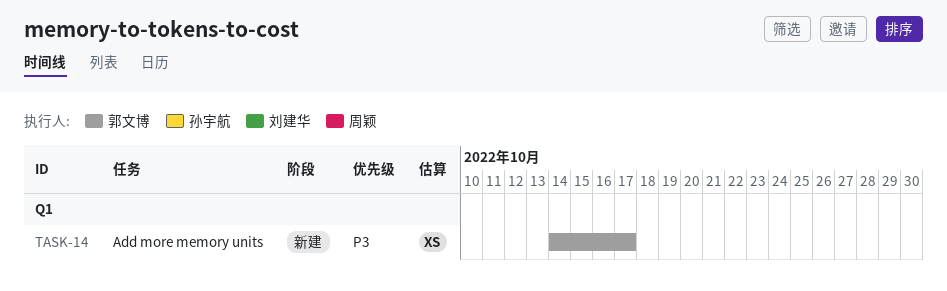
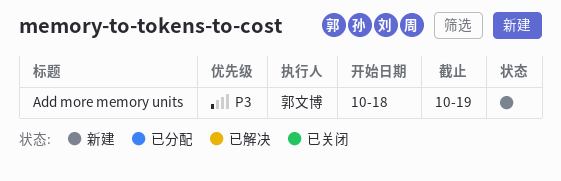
Add more memory units, start: Oct 14 -> Oct 18
Add more memory units, due: Oct 17 -> Oct 19

